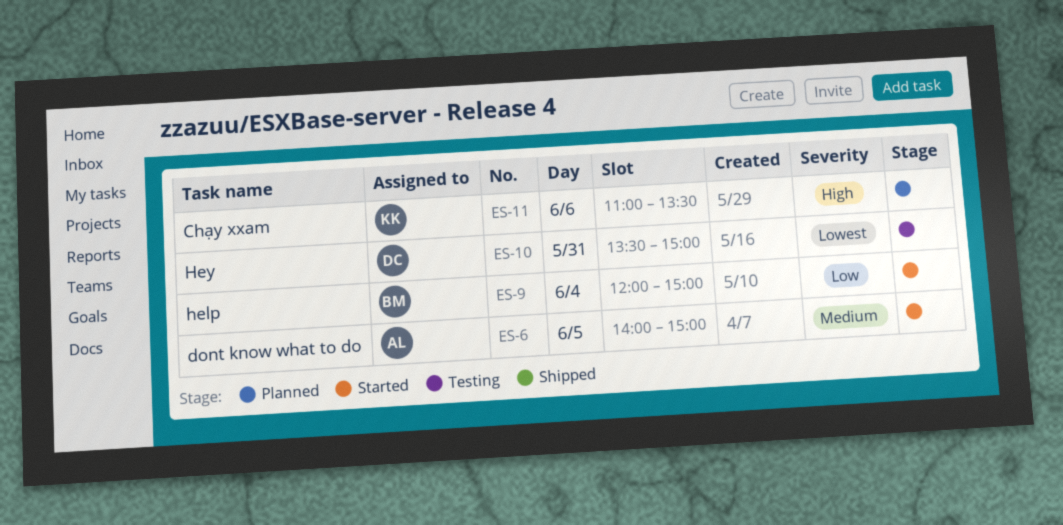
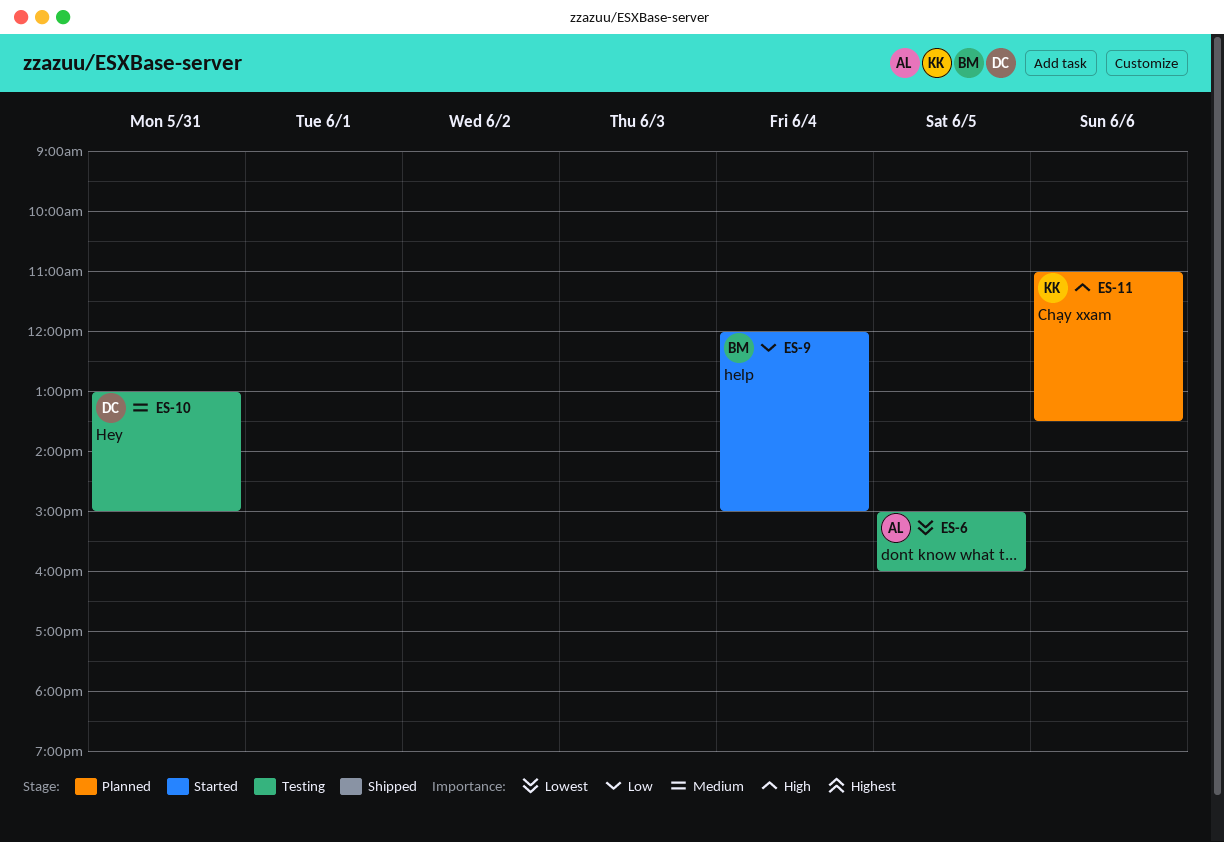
ES-6, status: Started -> Testing
ES-6, priority: Medium -> Lowest
ES-6, begins: 14:00 -> 15:00
ES-6, ends: 15:00 -> 16:00
ES-10, priority: Lowest -> Medium
ES-10, begins: 13:30 -> 13:00

